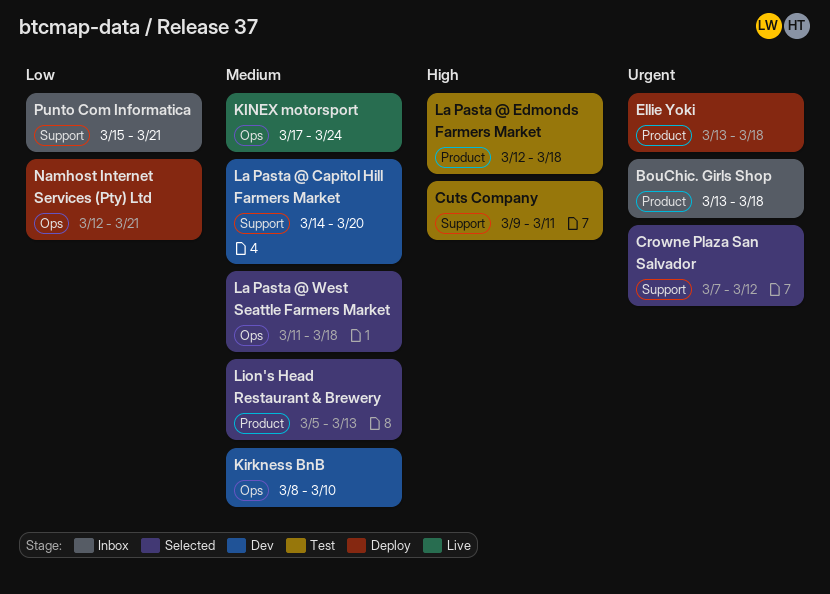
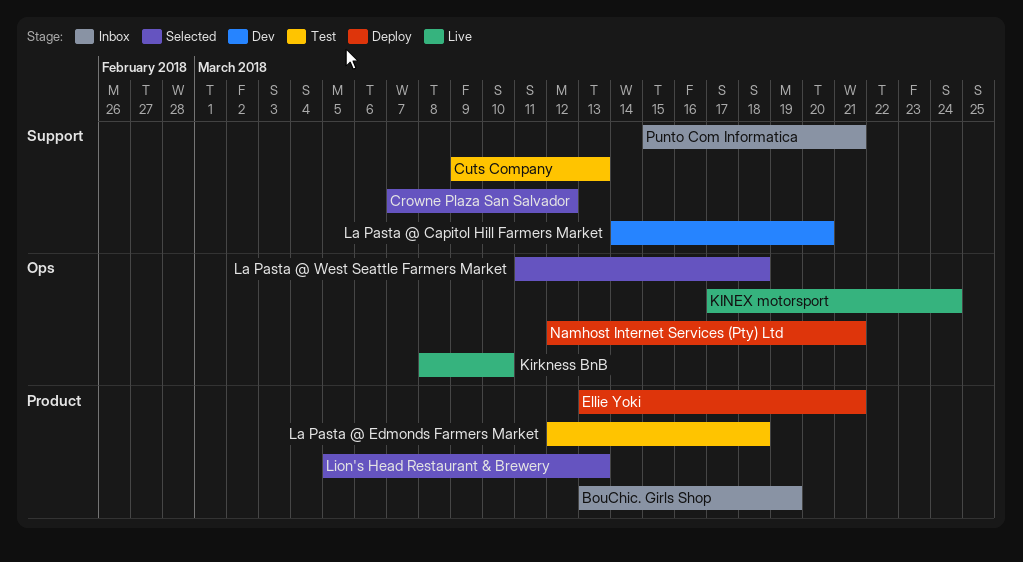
BouChic. Girls Shop, due: Mar 18 -> Mar 19
Cuts Company, due: Mar 11 -> Mar 13
Ellie Yoki, due: Mar 18 -> Mar 21
Kirkness BnB, status: Dev -> Live

